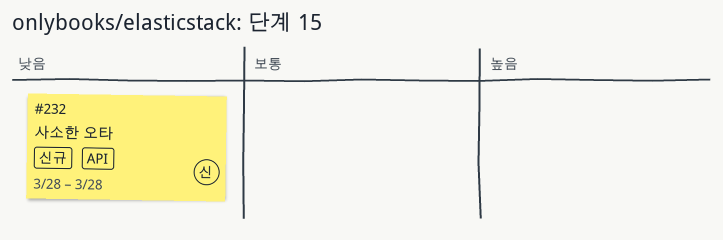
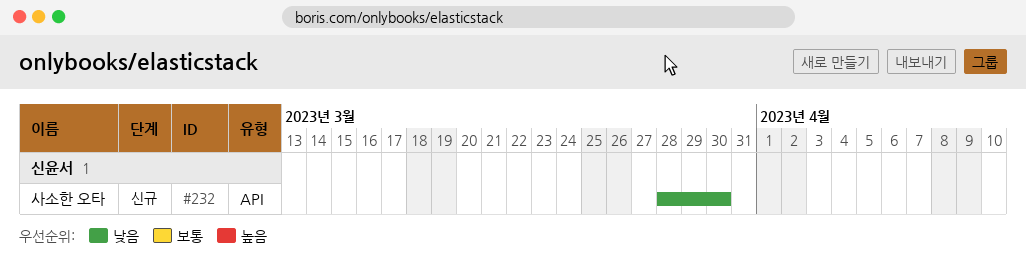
#232, due: Mar 28 -> Mar 30

